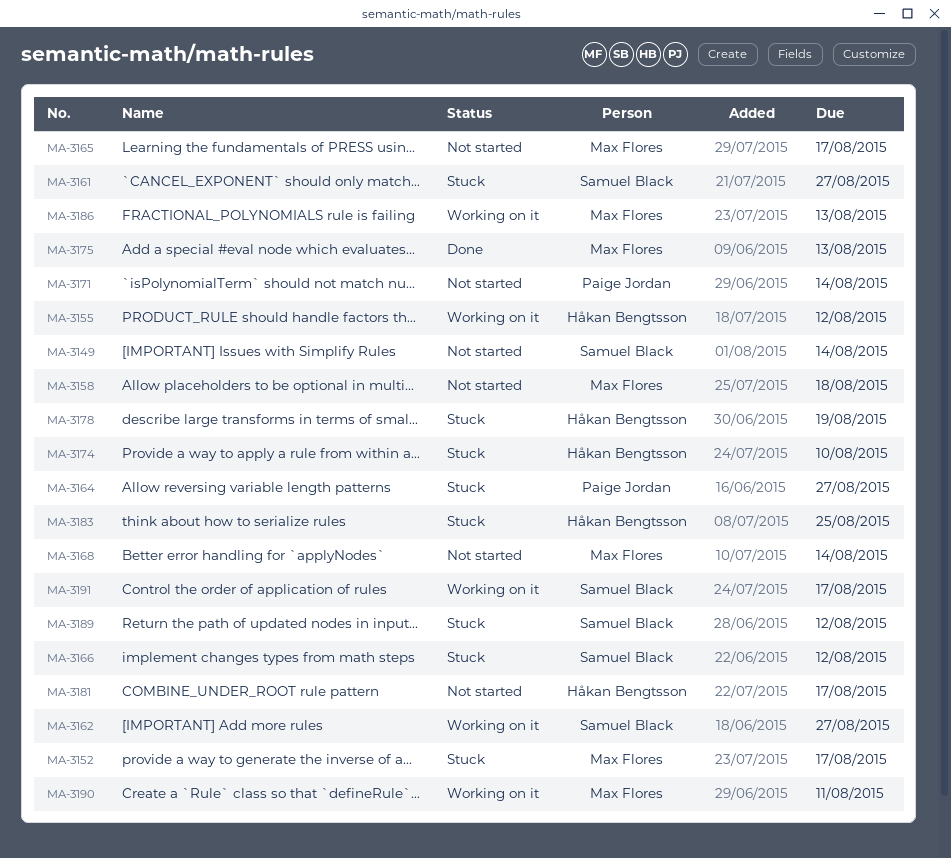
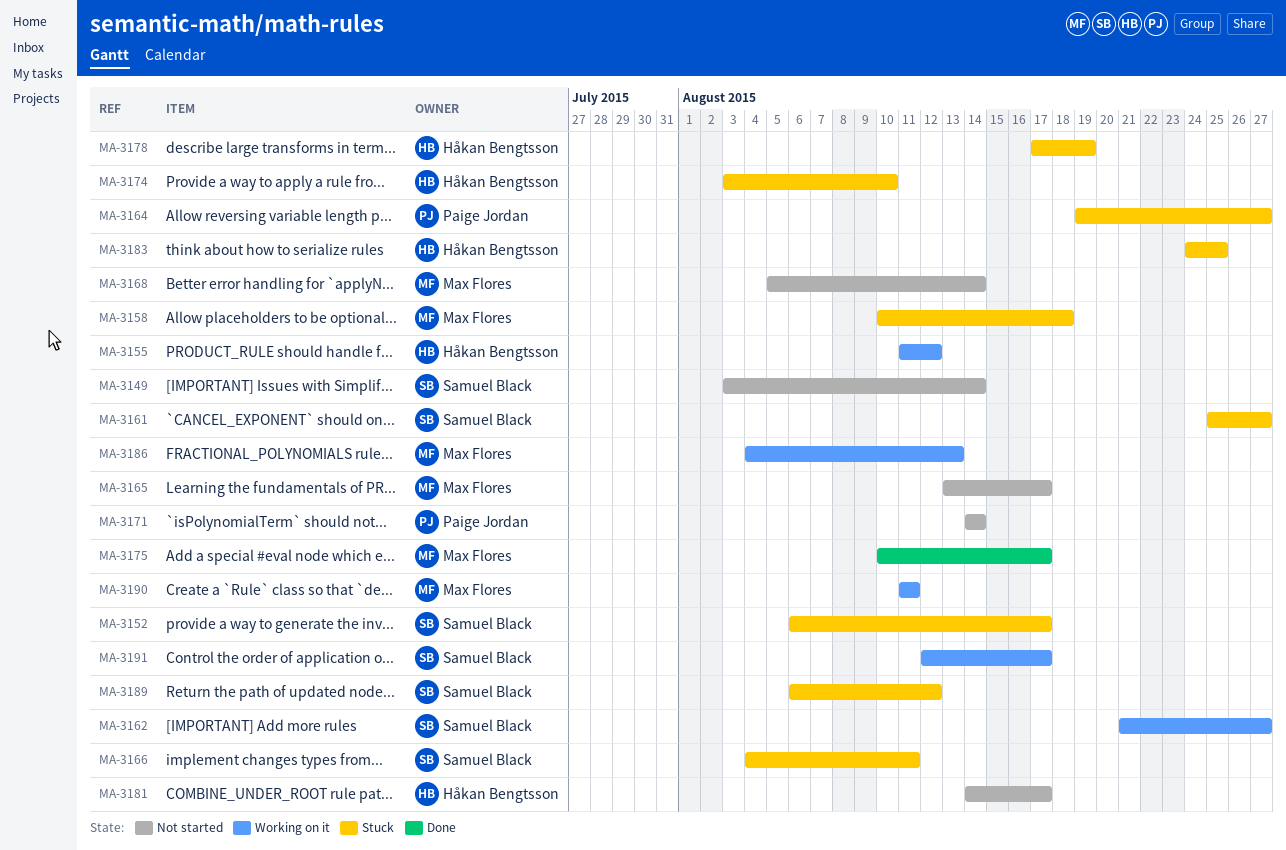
MA-3152, owner: Max Flores -> Samuel Black
MA-3158, status: Not started -> Stuck
MA-3166, due: Aug 12 -> Aug 11
MA-3175, due: Aug 13 -> Aug 17

